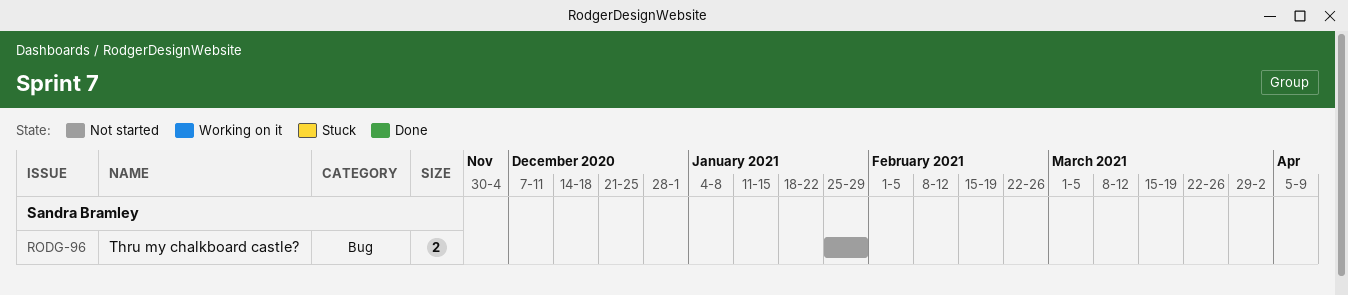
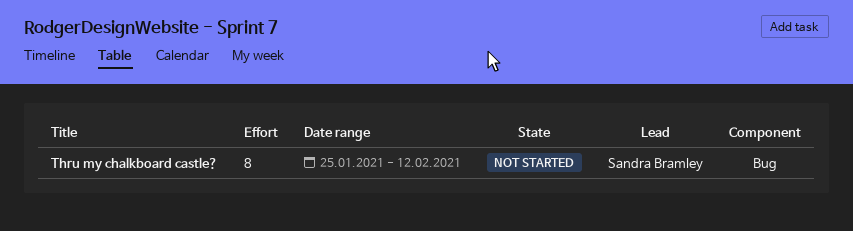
Thru my chalkboard castle?, estimate: 2 -> 8
Thru my chalkboard castle?, due: Jan 29 -> Feb 12

